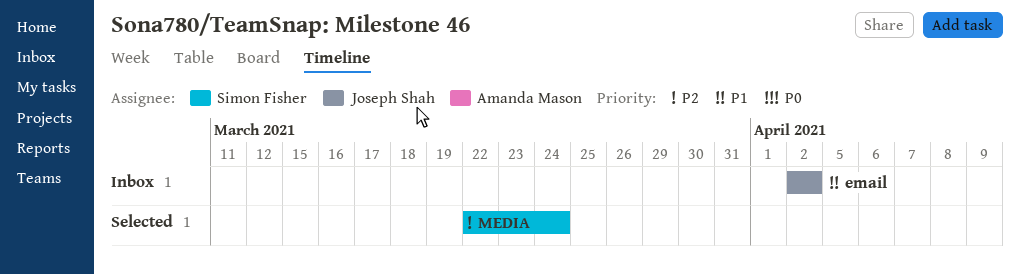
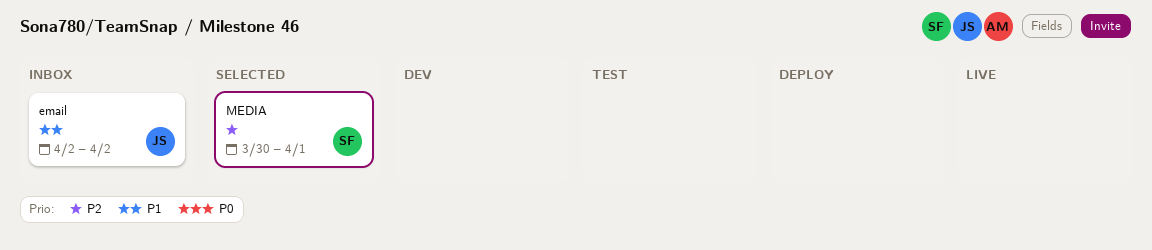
MEDIA, start: Mar 22 -> Mar 30
MEDIA, due: Mar 24 -> Apr 1

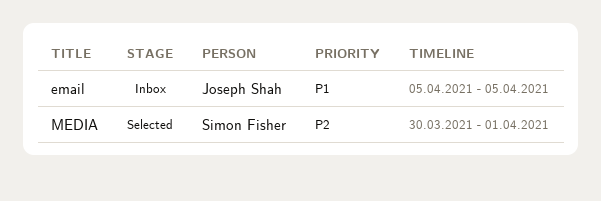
email, start: Apr 2 -> Apr 5
email, due: Apr 2 -> Apr 5

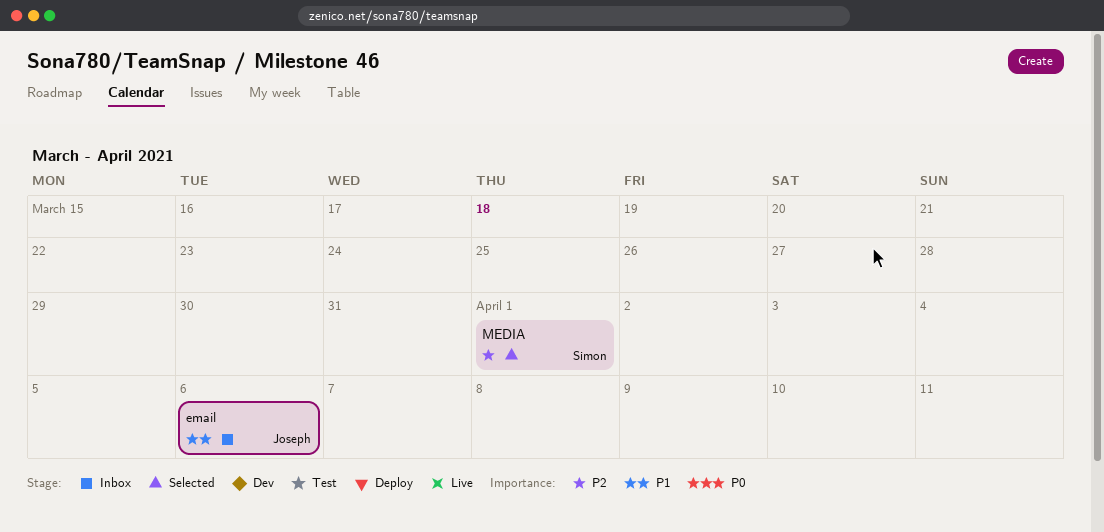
email, due: Apr 5 -> Apr 6

